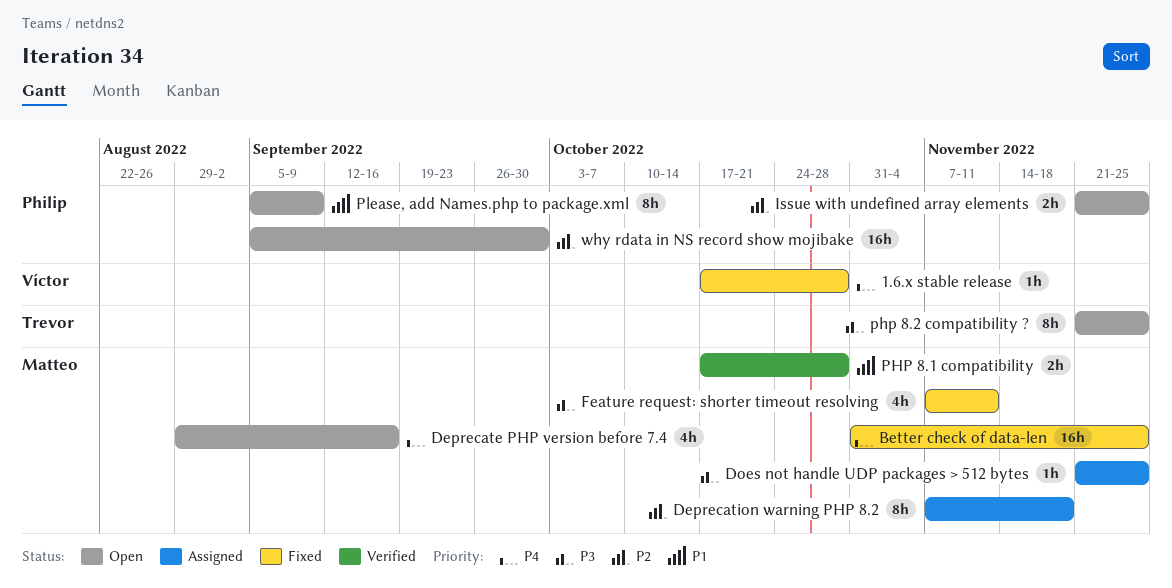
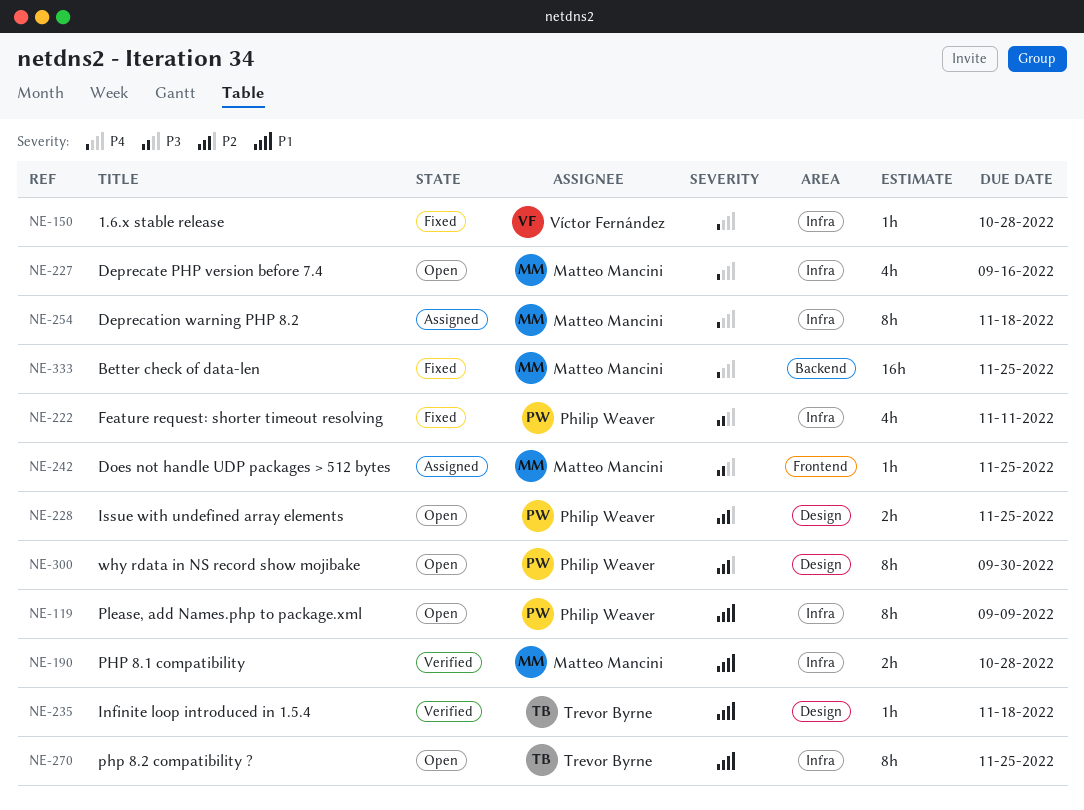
Deprecation warning PHP 8.2, priority: P2 -> P4
Feature request: shorter timeout resolving, owner: Matteo Mancini -> Philip Weaver
Infinite loop introduced in 1.5.4: none -> present
php 8.2 compatibility ?, priority: P3 -> P1
why rdata in NS record show mojibake, estimate: 16h -> 8h

